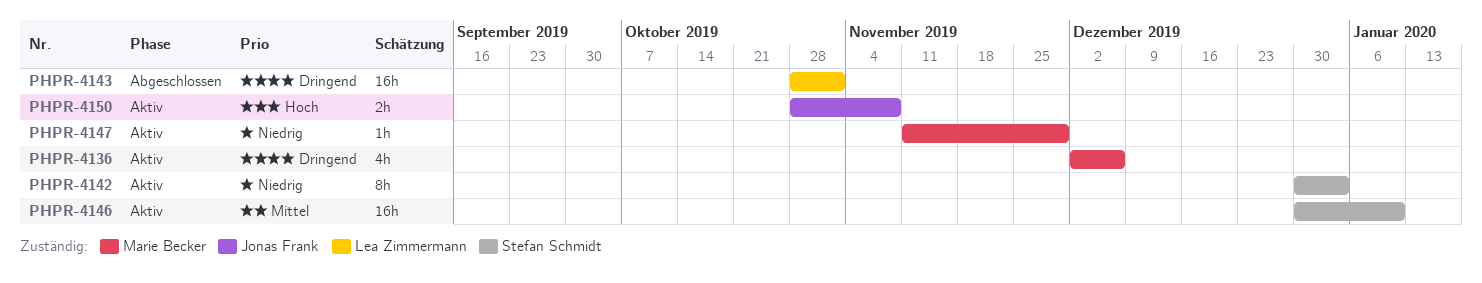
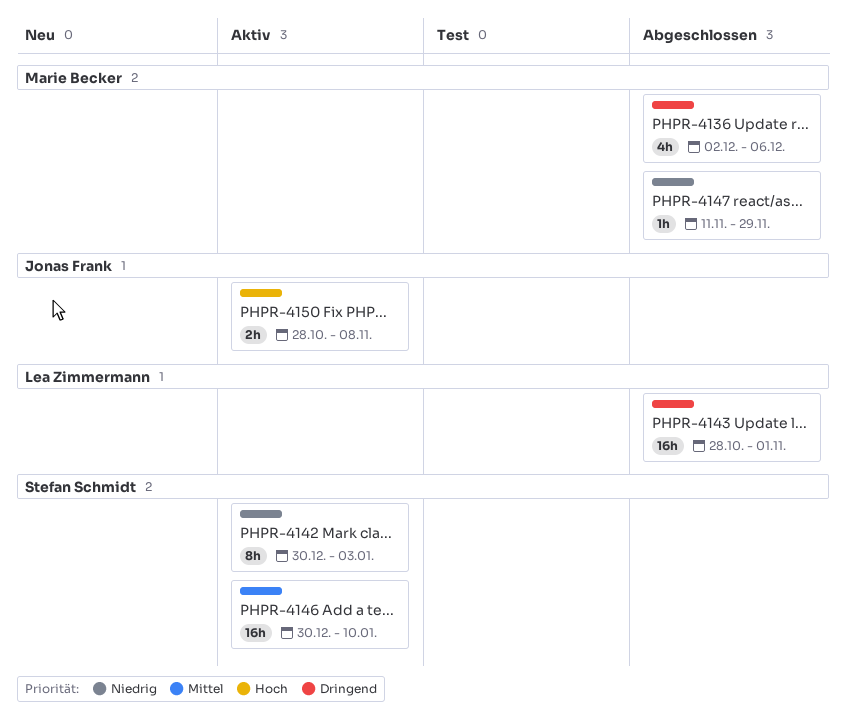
PHPR-4136, status: Aktiv -> Abgeschlossen
PHPR-4147, status: Aktiv -> Abgeschlossen

